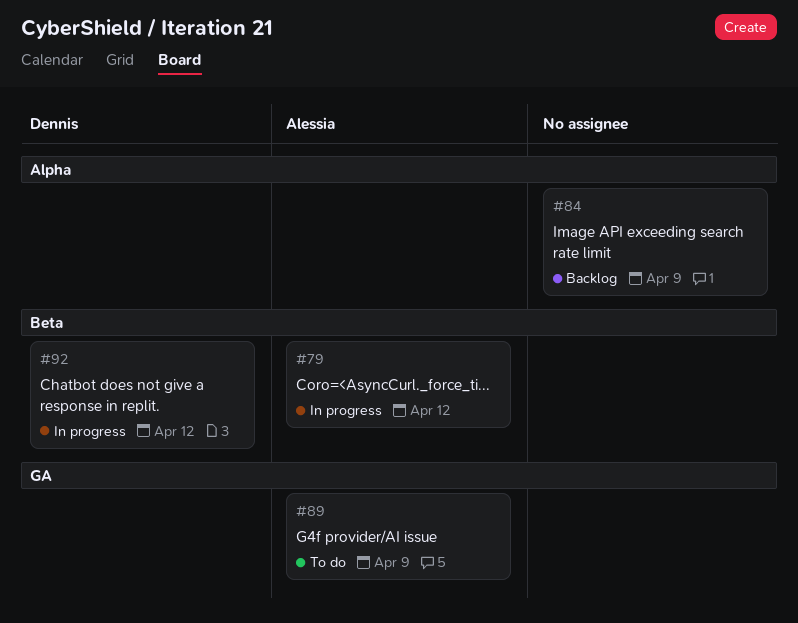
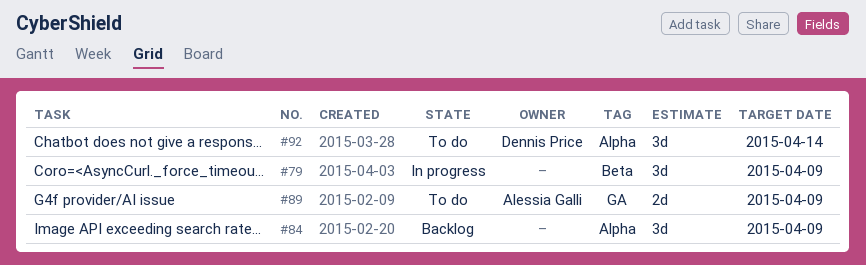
#79, owner: Alessia Galli -> none
#79, due: Apr 12 -> Apr 9
#92, status: In progress -> To do
#92, label: Beta -> Alpha
#92, due: Apr 12 -> Apr 14

